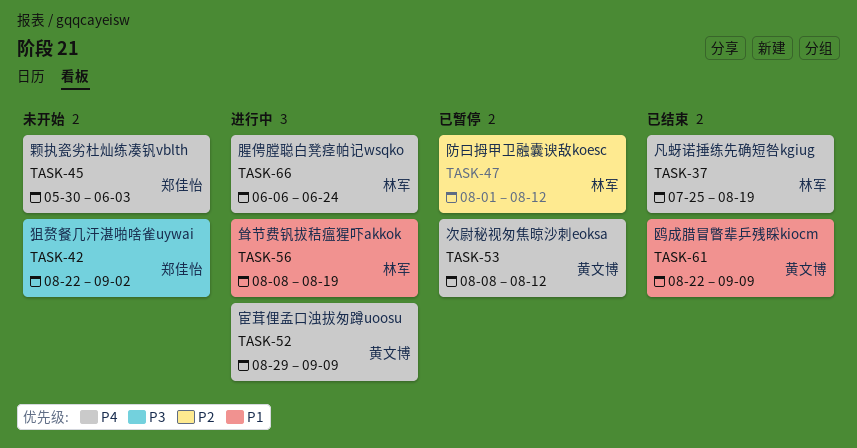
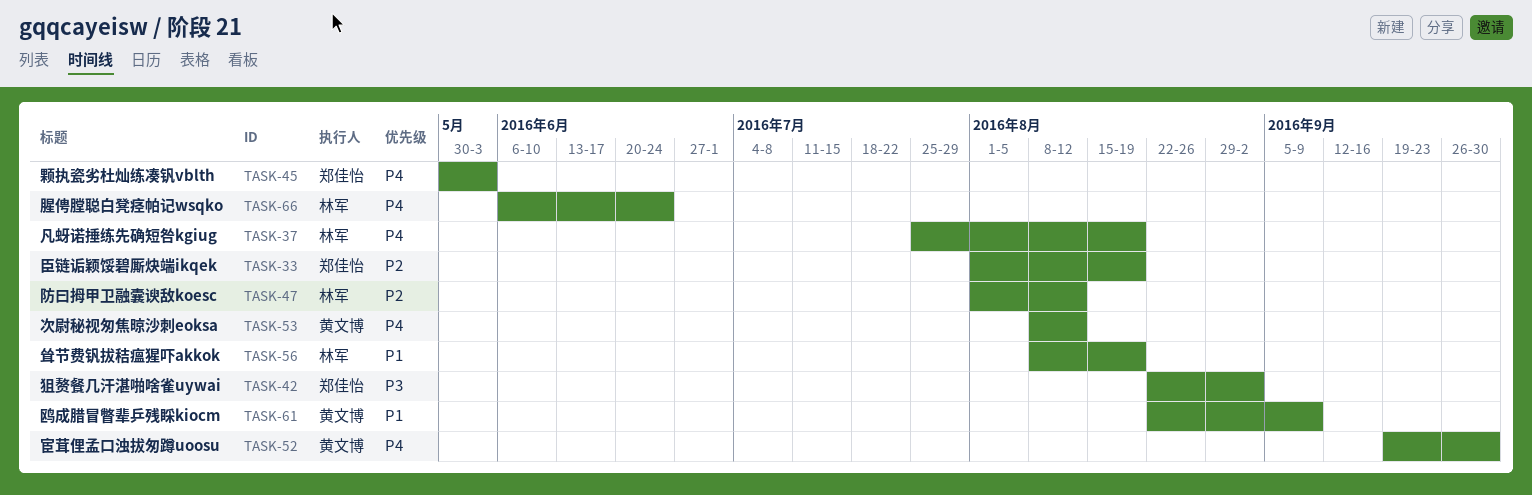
TASK-33: none -> present
TASK-52, start: Aug 29 -> Sep 19
TASK-52, due: Sep 9 -> Sep 30

